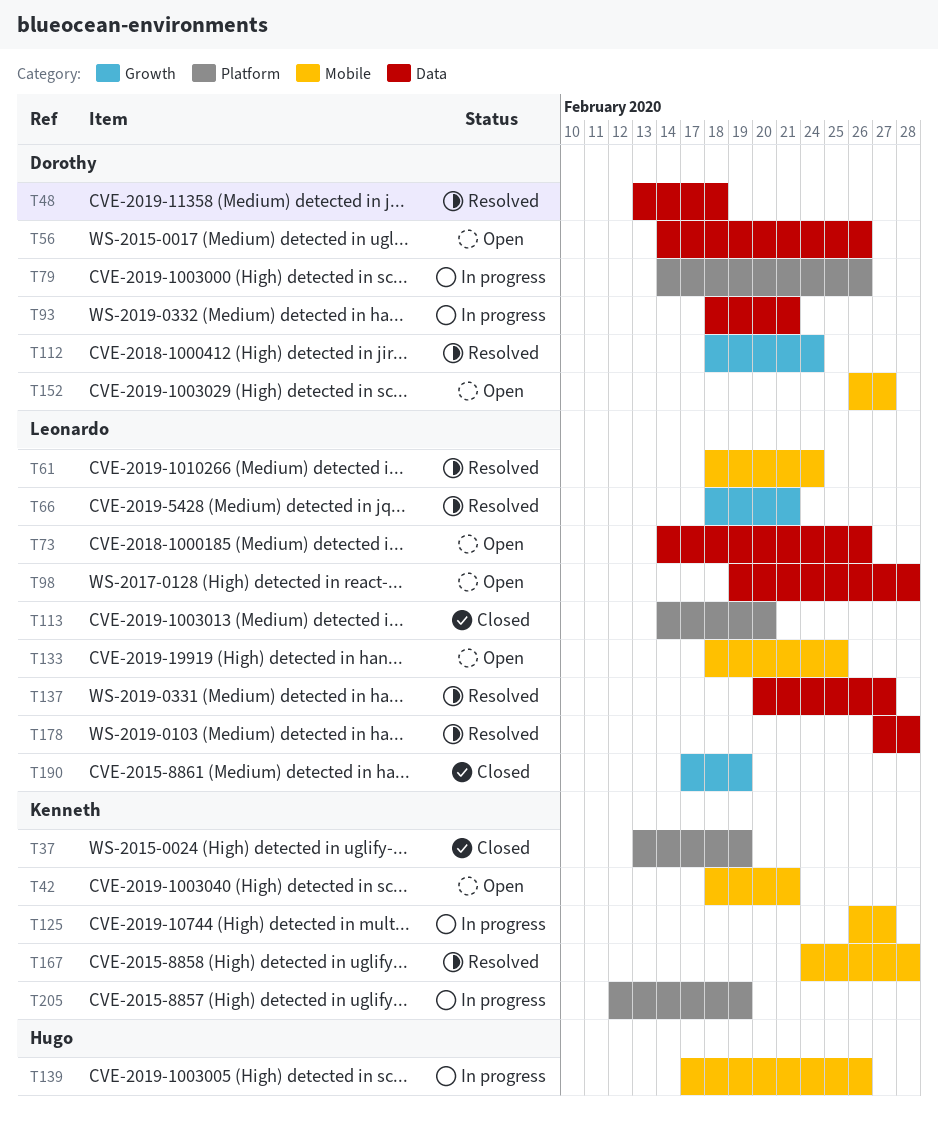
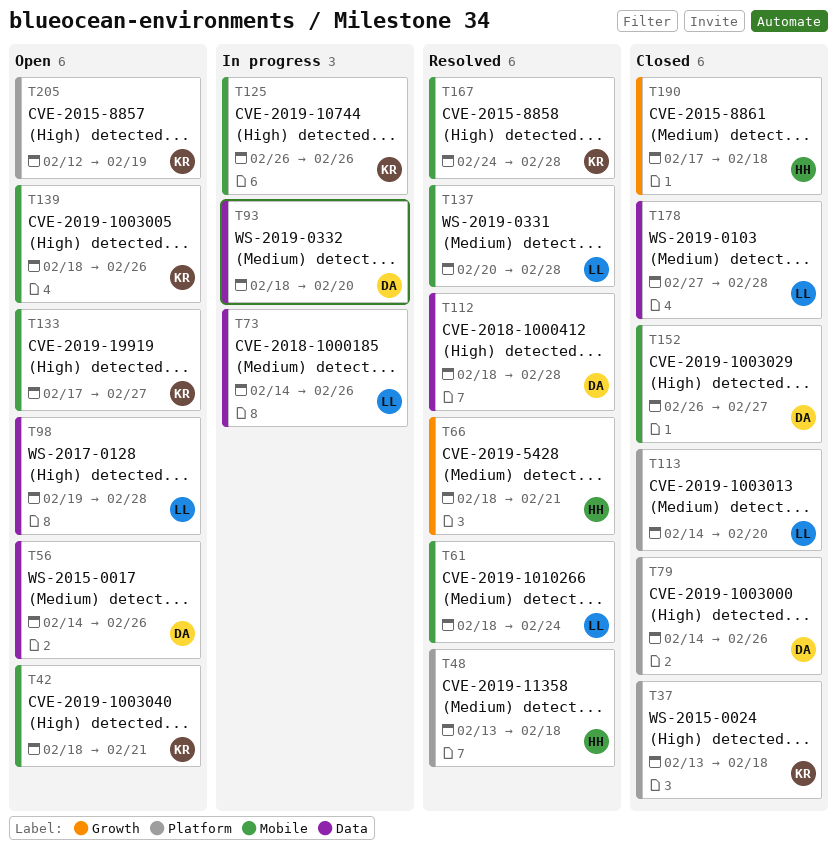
T37, due: Feb 19 -> Feb 18
T48, owner: Dorothy -> Hugo
T48, label: Data -> Platform
T66, owner: Leonardo -> Hugo
T73, status: Open -> In progress
T79, status: In progress -> Closed
T93, due: Feb 21 -> Feb 20
T112, label: Growth -> Data
T112, due: Feb 24 -> Feb 28
T125, due: Feb 27 -> Feb 26
T133, owner: Leonardo -> Kenneth
T133, start: Feb 18 -> Feb 17
T133, due: Feb 25 -> Feb 27
T137, label: Data -> Mobile
T137, due: Feb 27 -> Feb 28
T139, status: In progress -> Open
T139, owner: Hugo -> Kenneth
T139, start: Feb 17 -> Feb 18
T152, status: Open -> Closed
T178, status: Resolved -> Closed
T190, owner: Leonardo -> Hugo
T190, due: Feb 19 -> Feb 18
T205, status: In progress -> Open

